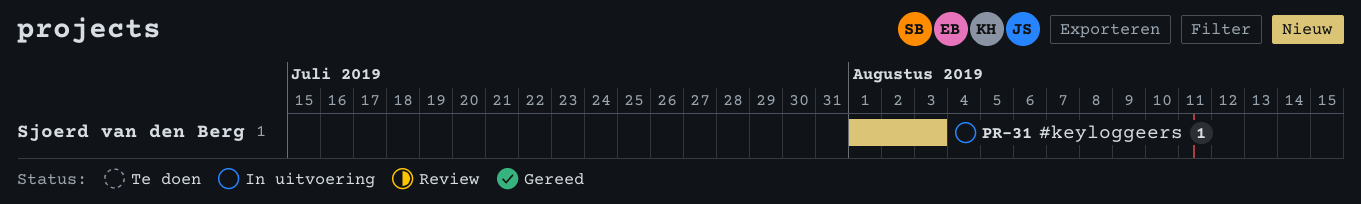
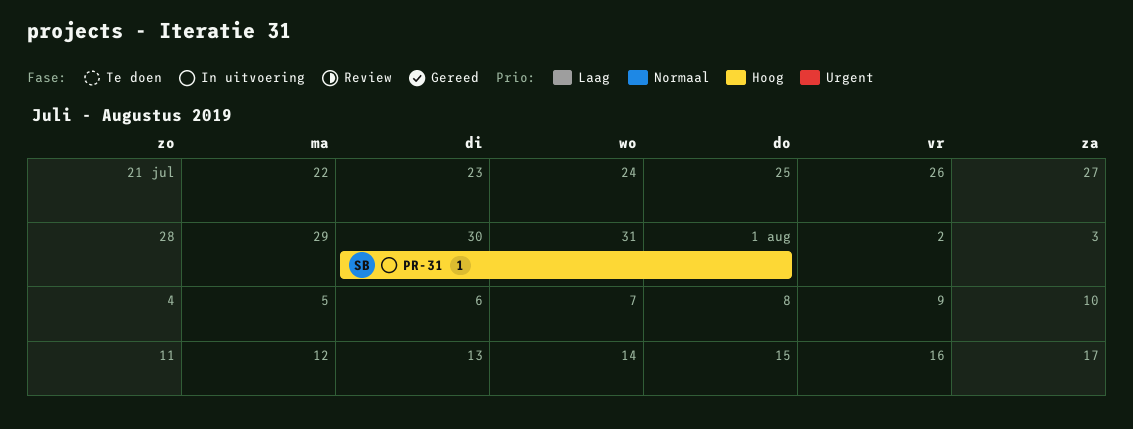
PR-31, start: Aug 1 -> Jul 30
PR-31, due: Aug 3 -> Aug 1

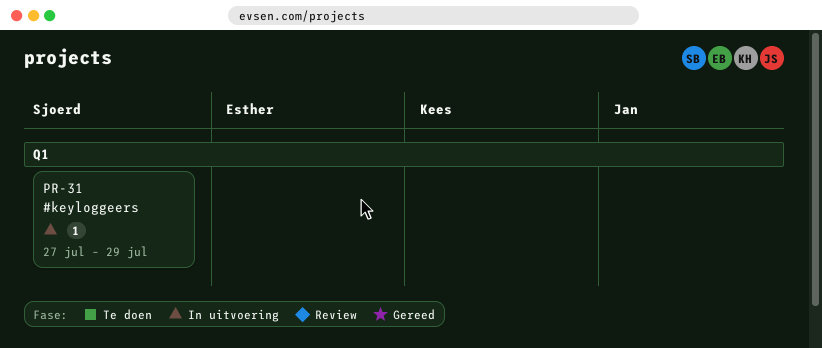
PR-31, start: Jul 30 -> Jul 27
PR-31, due: Aug 1 -> Jul 29

